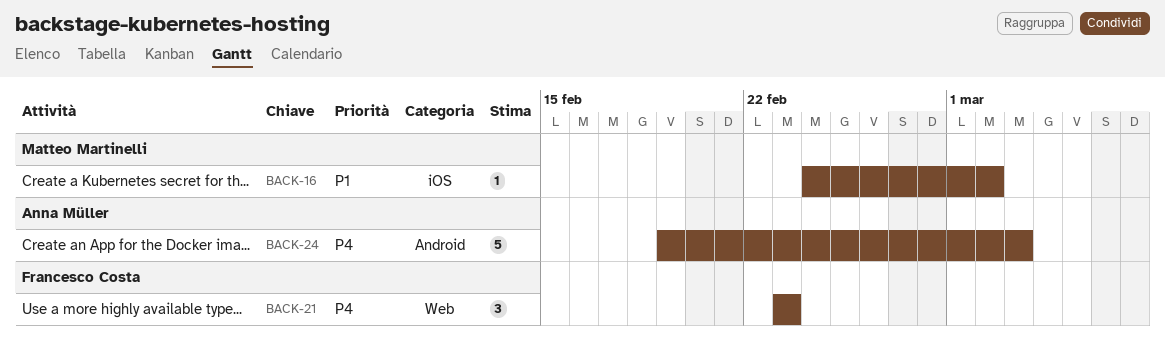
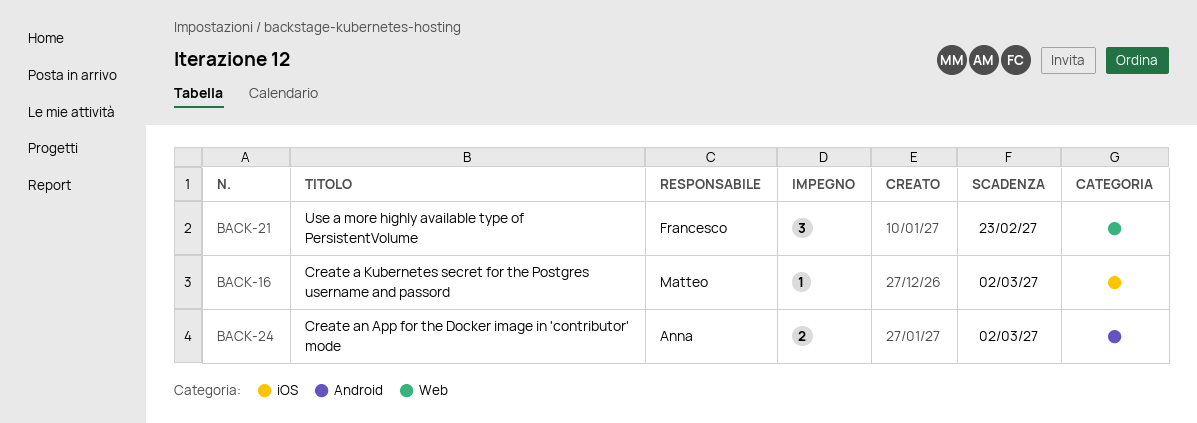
BACK-24, estimate: 5 -> 2
BACK-24, due: Mar 3 -> Mar 2

